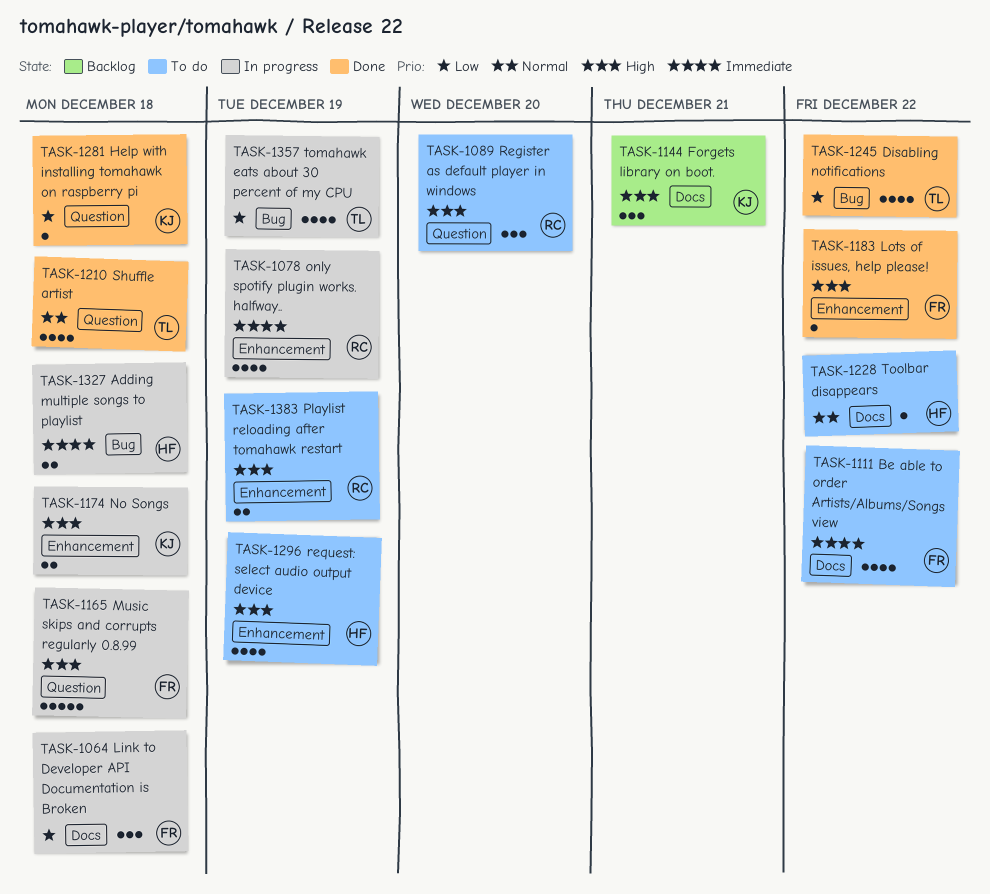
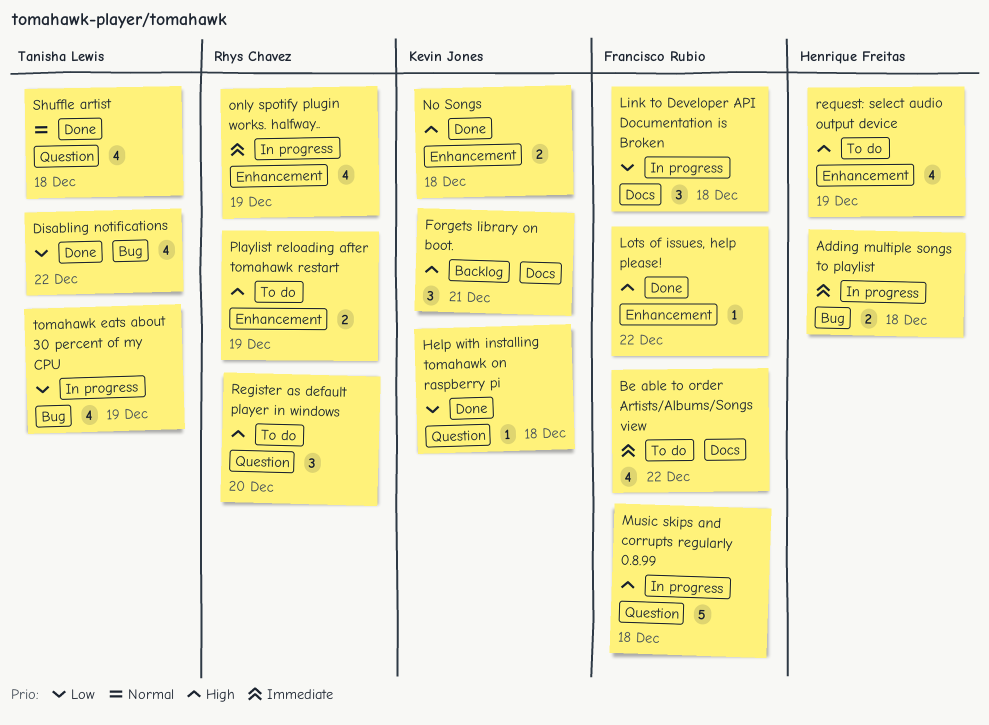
No Songs, status: In progress -> Done
Toolbar disappears: present -> none

